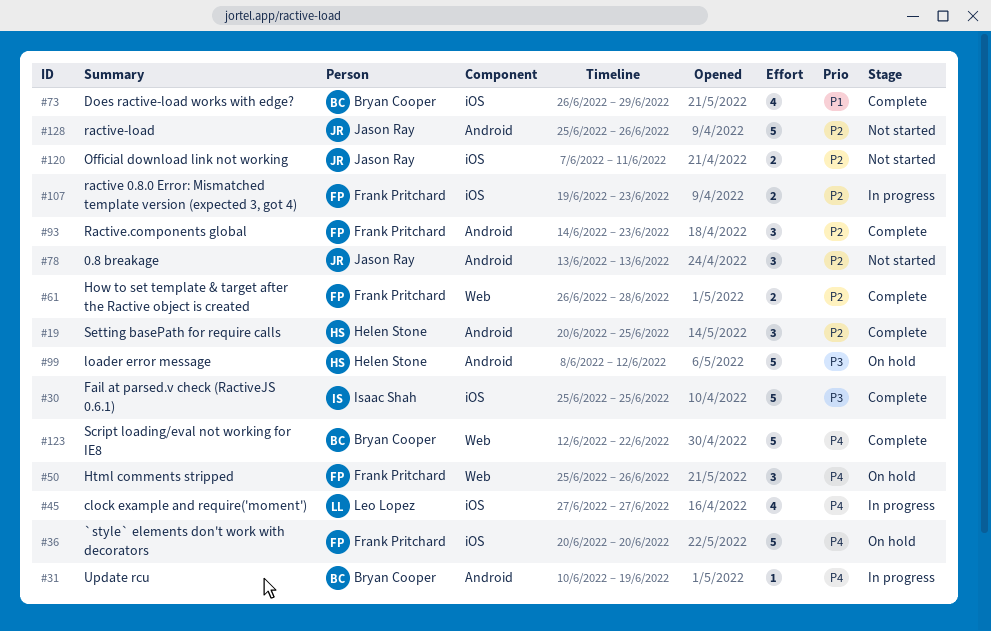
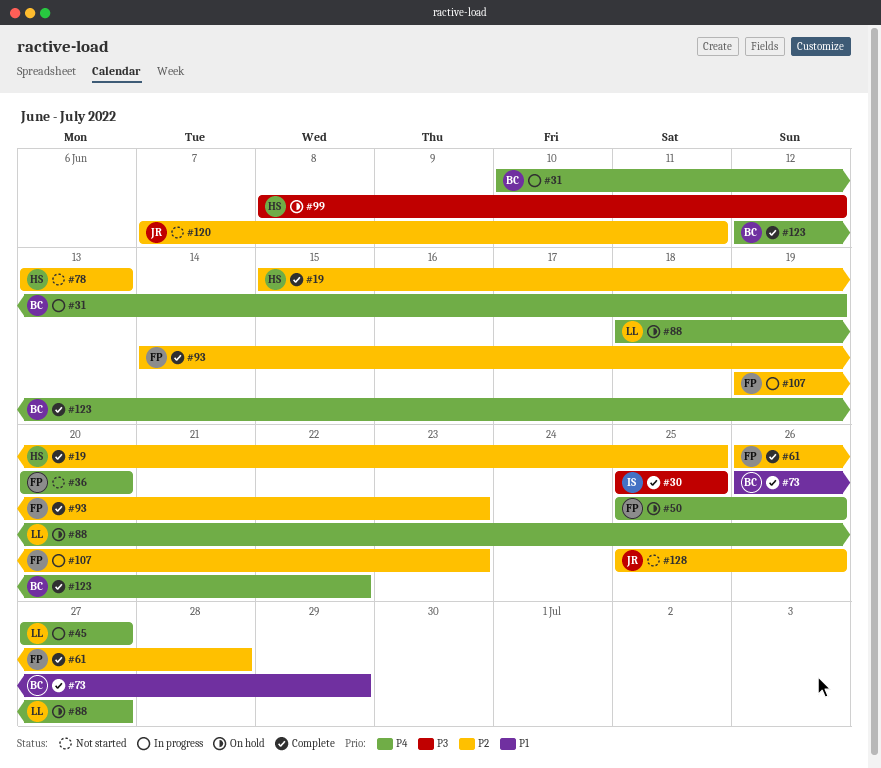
#19, start: Jun 20 -> Jun 15
#36, status: On hold -> Not started
#78, owner: Jason Ray -> Helen Stone
#88: none -> present

